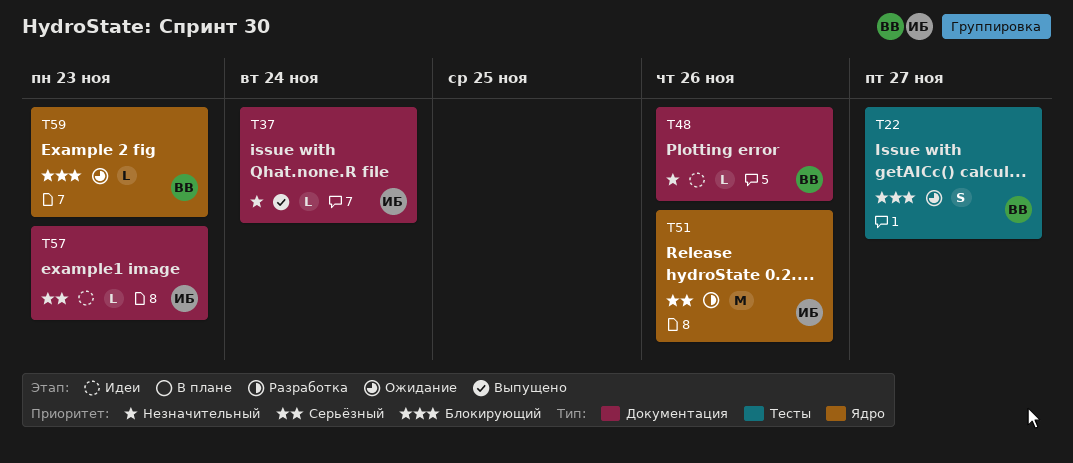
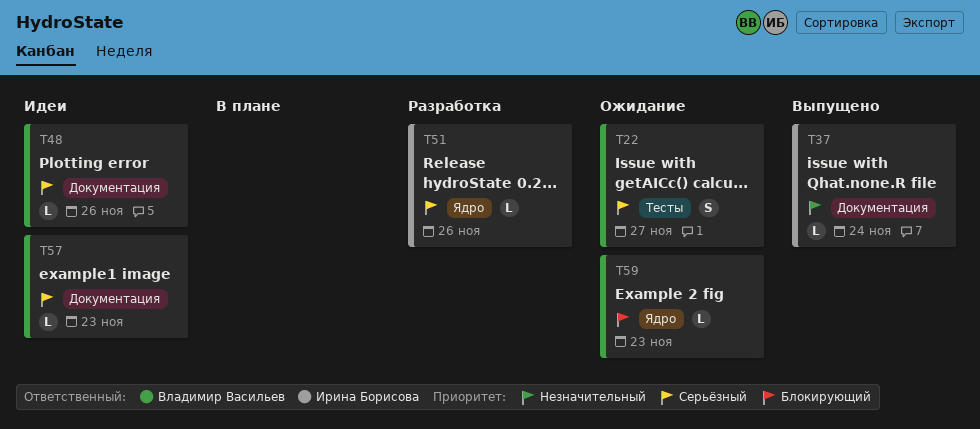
T22, priority: Блокирующий -> Серьёзный
T48, priority: Незначительный -> Серьёзный
T51, estimate: M -> L
T57, owner: Ирина Борисова -> Владимир Васильев

